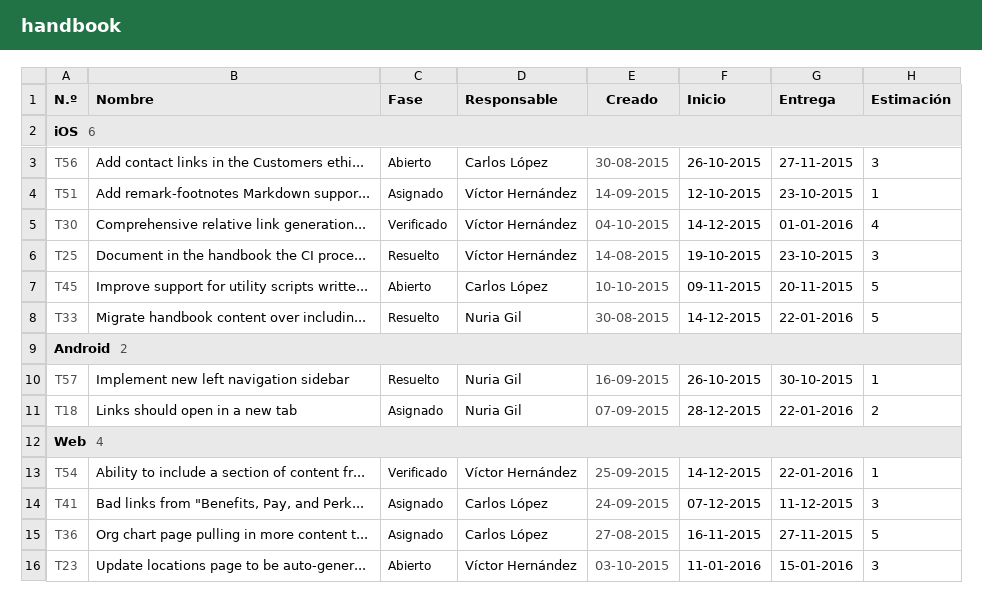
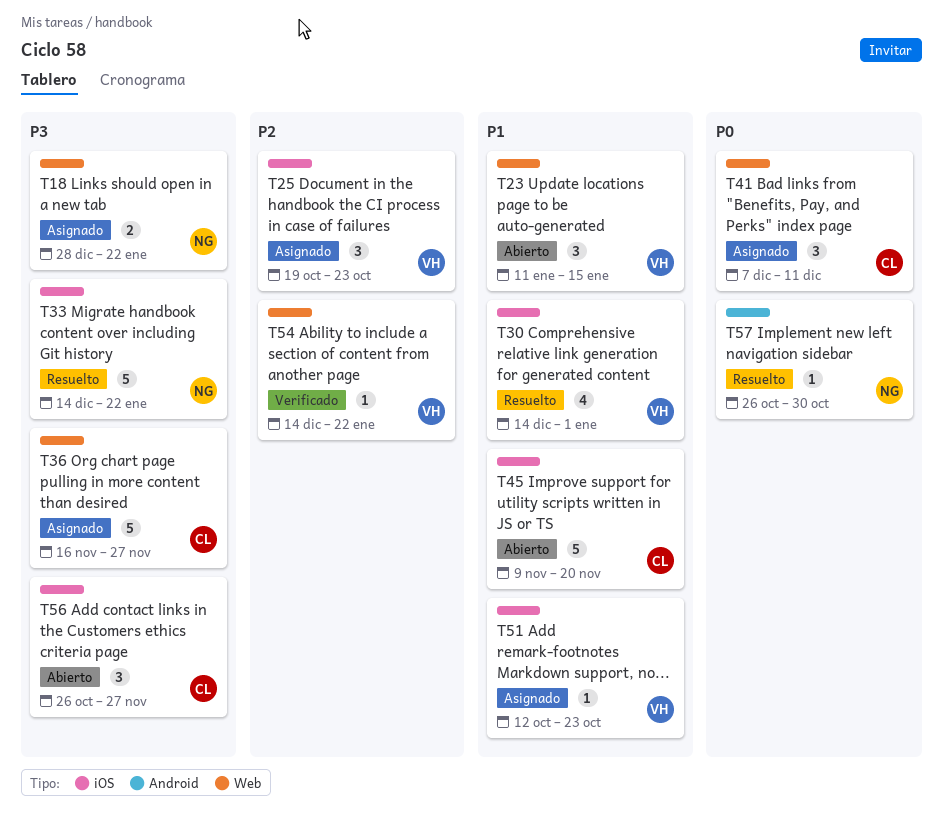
T18, label: Android -> Web
T25, status: Resuelto -> Asignado
T30, status: Verificado -> Resuelto

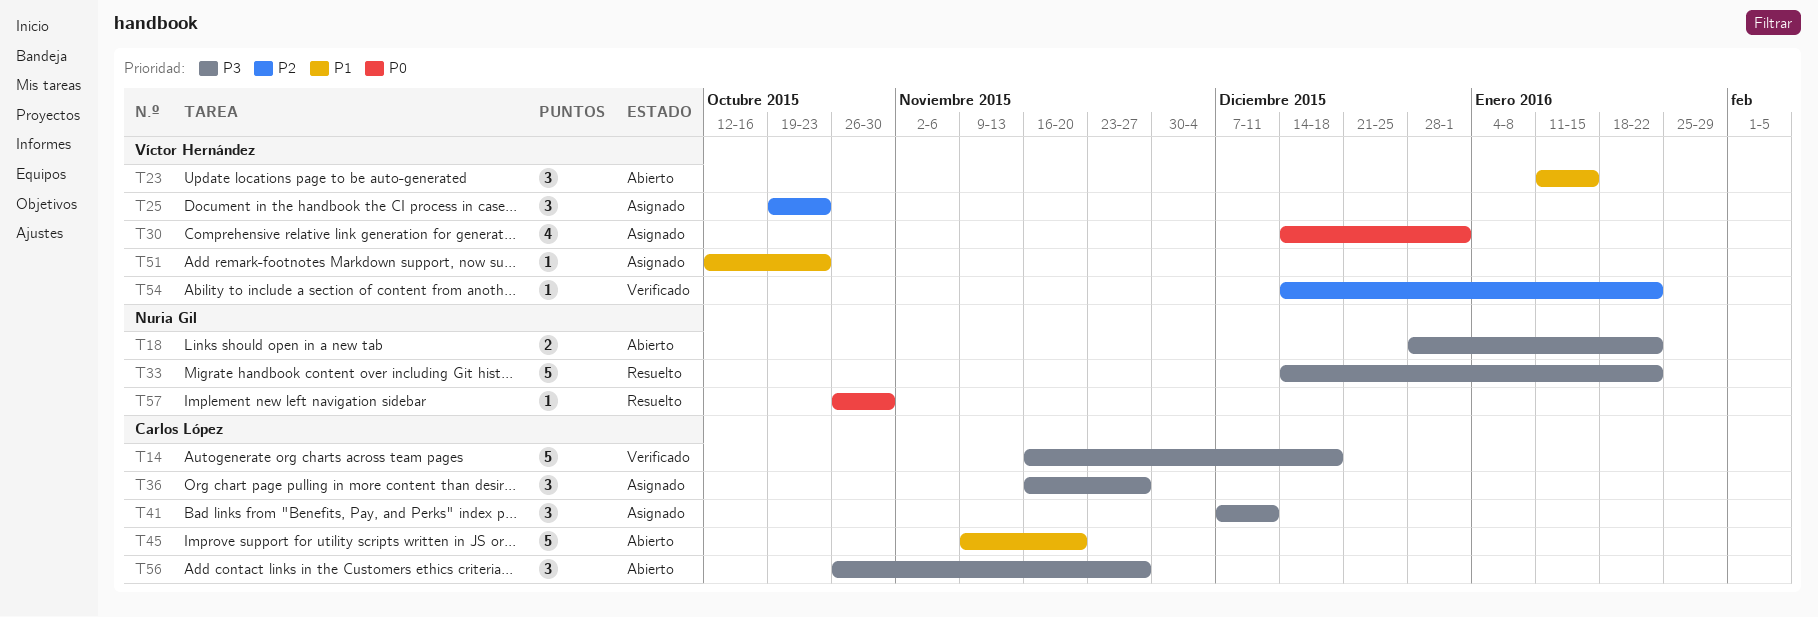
T14: none -> present
T18, status: Asignado -> Abierto
T30, status: Resuelto -> Asignado
T30, priority: P1 -> P0
T36, estimate: 5 -> 3
T41, priority: P0 -> P3

